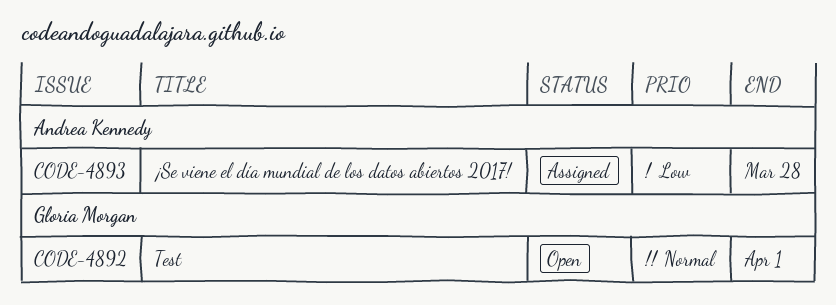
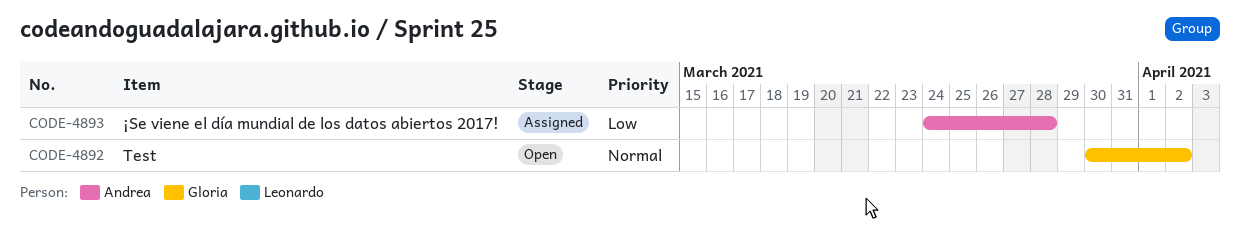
CODE-4892, due: Apr 1 -> Apr 2

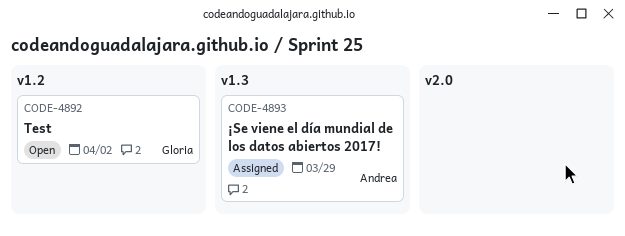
CODE-4893, due: Mar 28 -> Mar 29

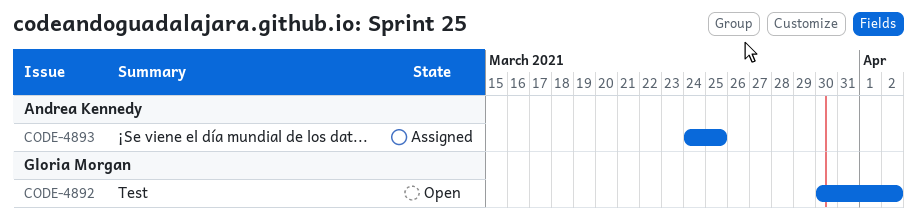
CODE-4893, due: Mar 29 -> Mar 25

